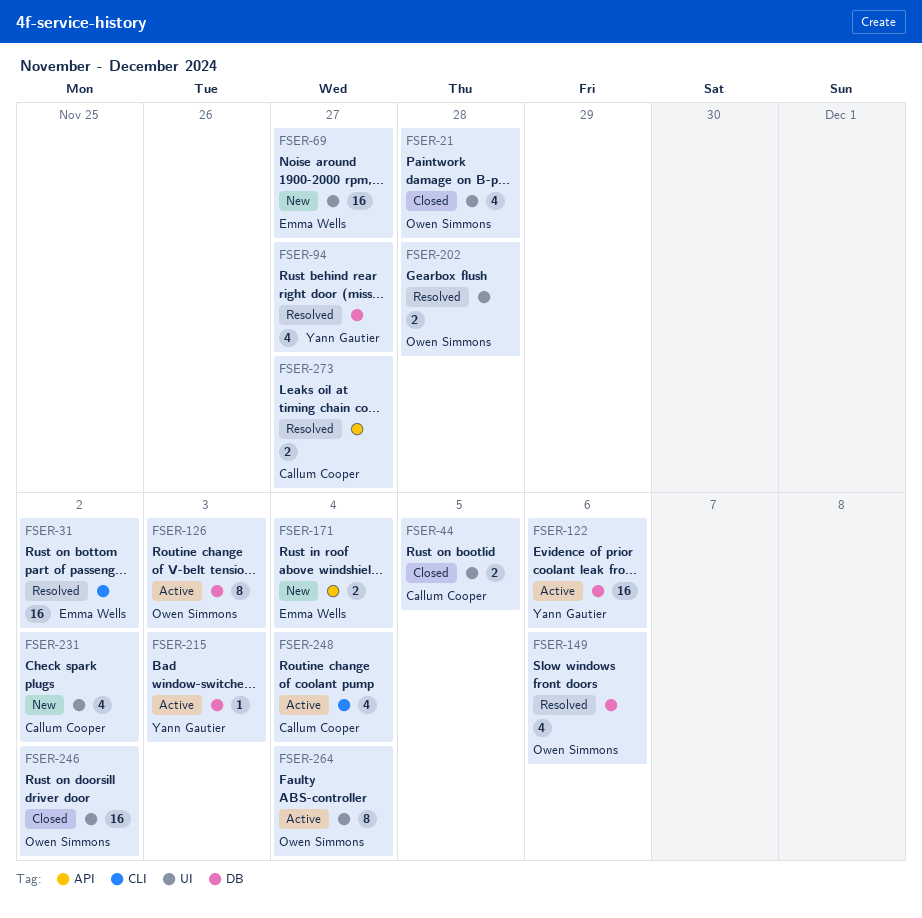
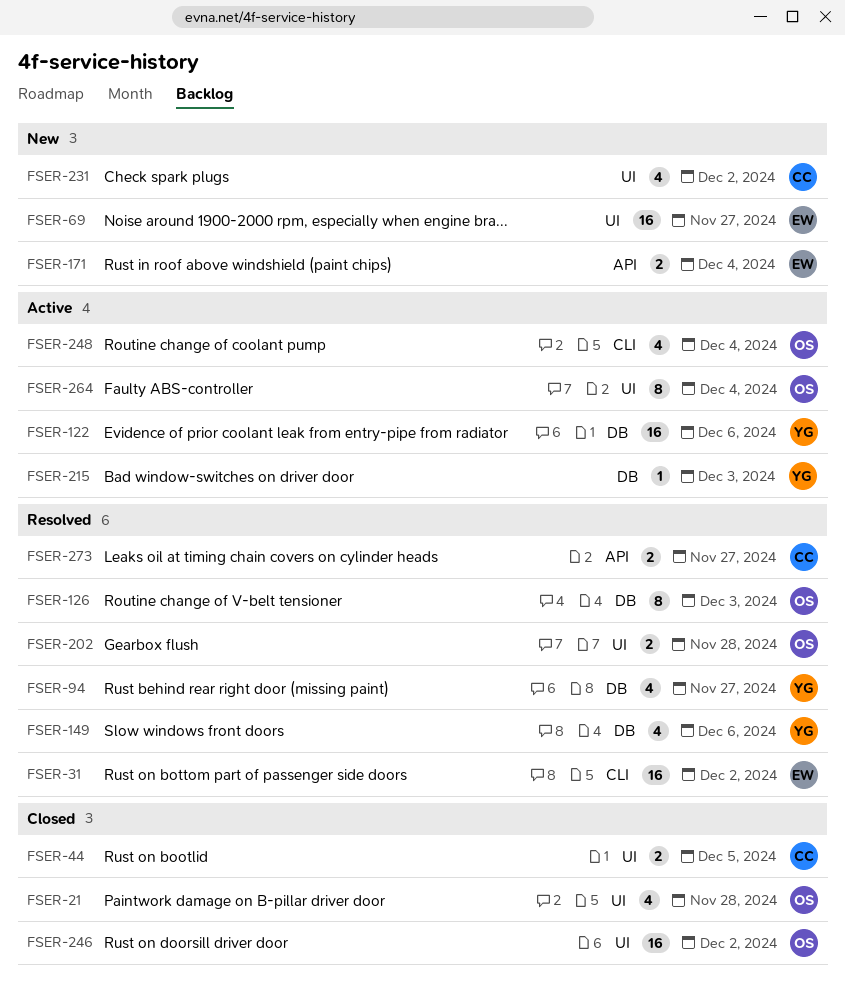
FSER-126, status: Active -> Resolved
FSER-149, owner: Owen Simmons -> Yann Gautier
FSER-248, owner: Callum Cooper -> Owen Simmons

